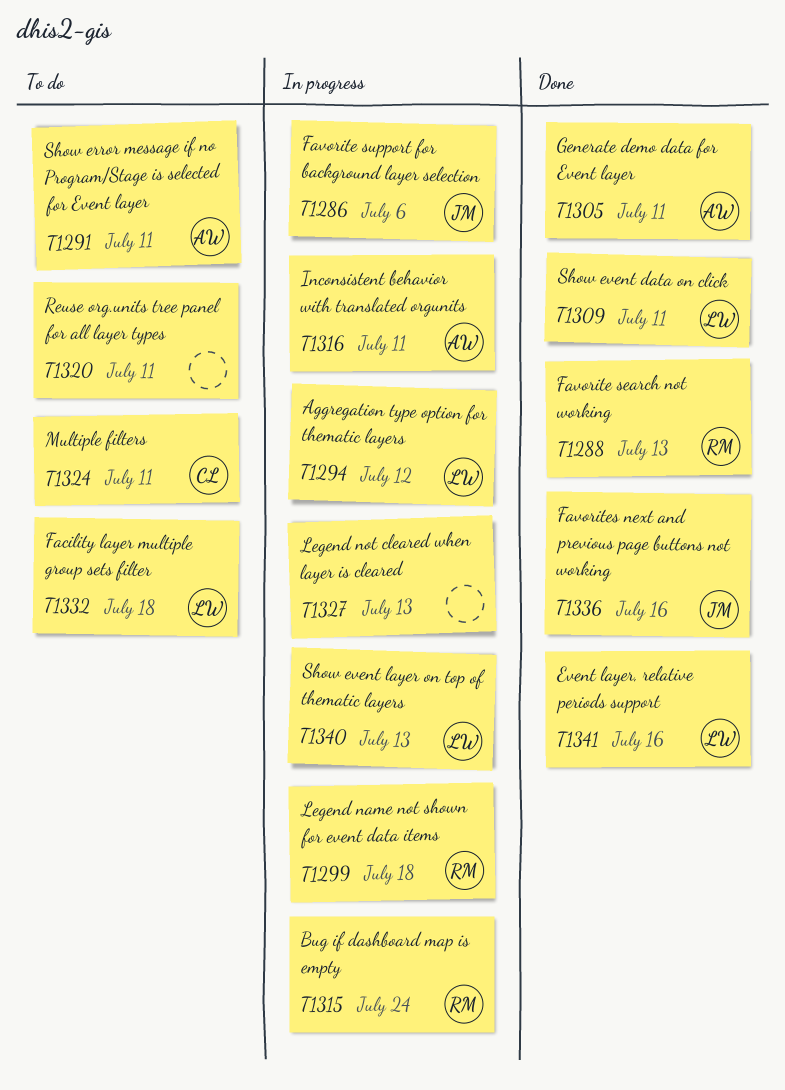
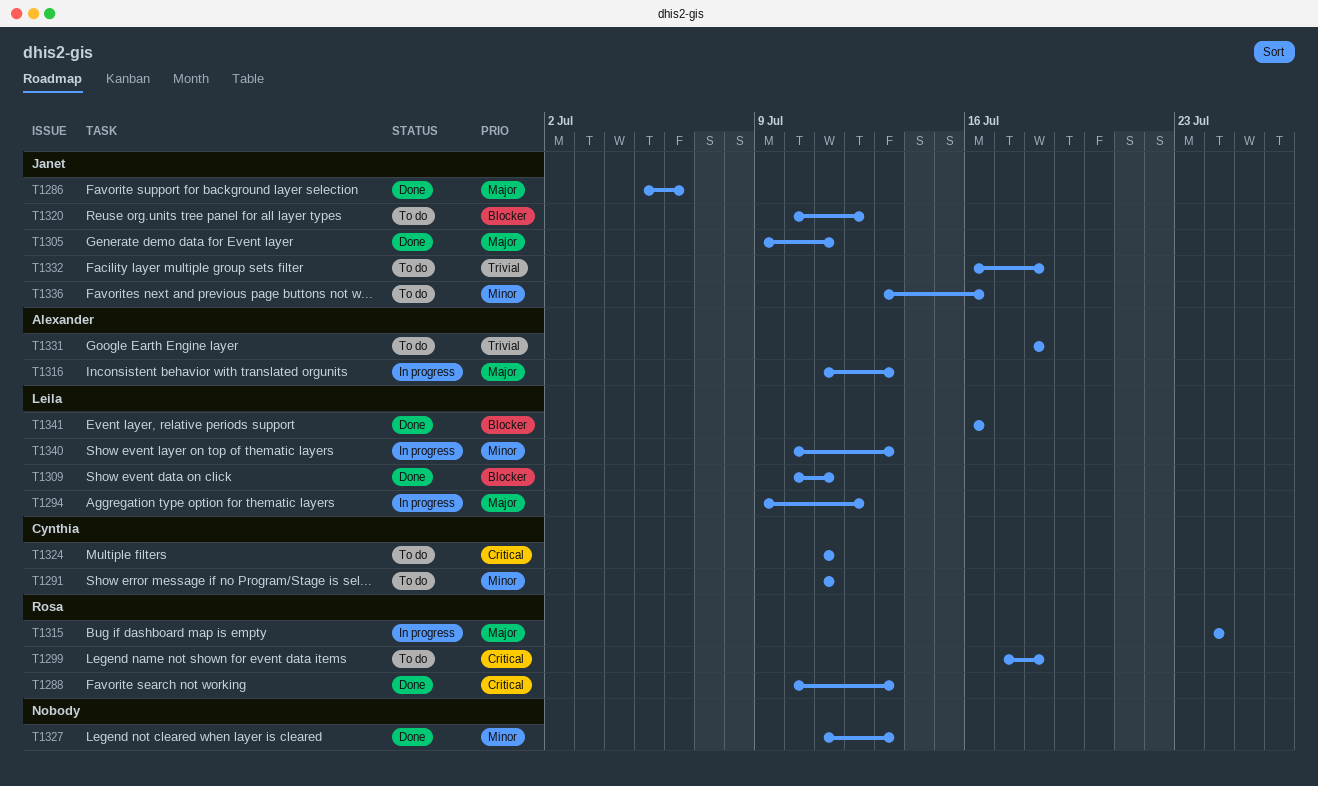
T1286, status: In progress -> Done
T1291, owner: Alexander -> Cynthia
T1299, status: In progress -> To do
T1305, owner: Alexander -> Janet
T1316, due: Jul 11 -> Jul 13
T1320, owner: none -> Janet
T1320, due: Jul 11 -> Jul 12
T1327, status: In progress -> Done
T1331: none -> present
T1332, owner: Leila -> Janet
T1336, status: Done -> To do

